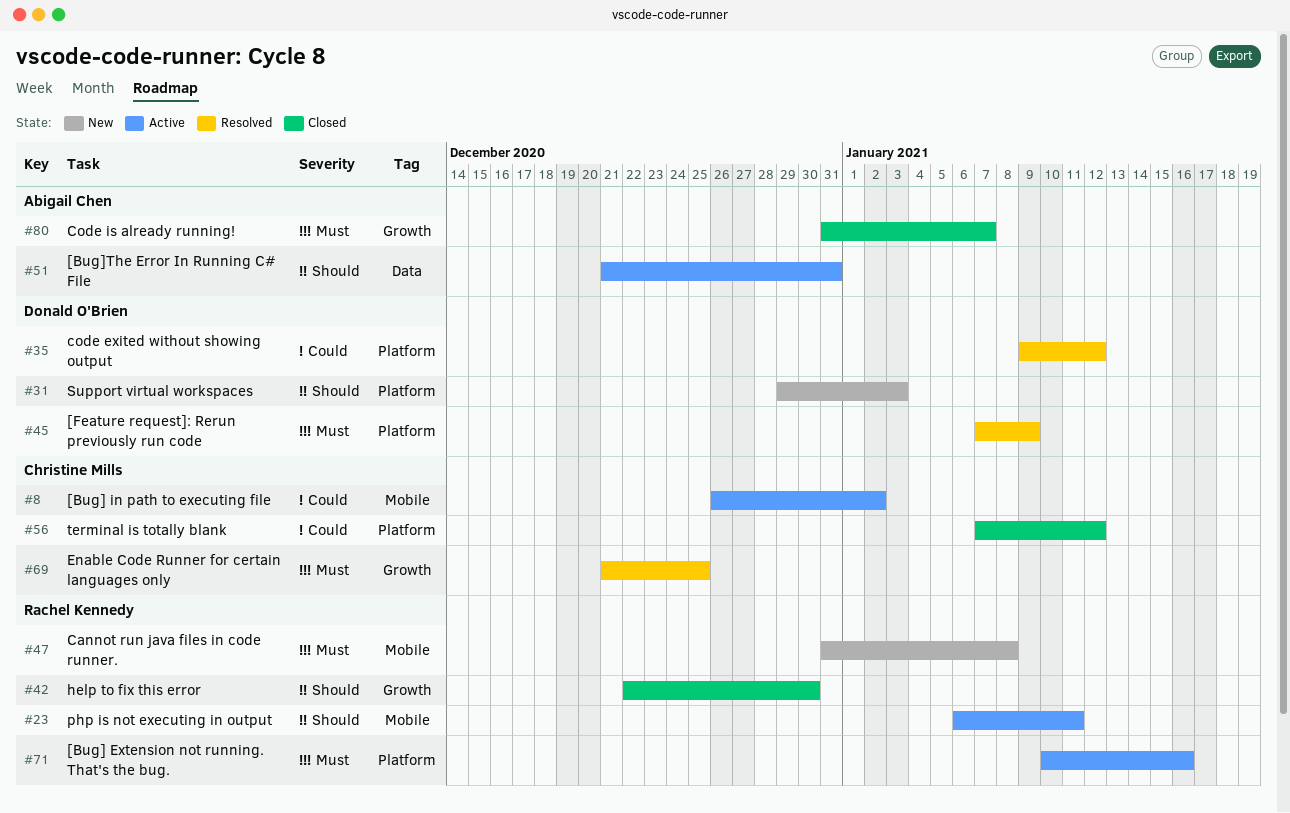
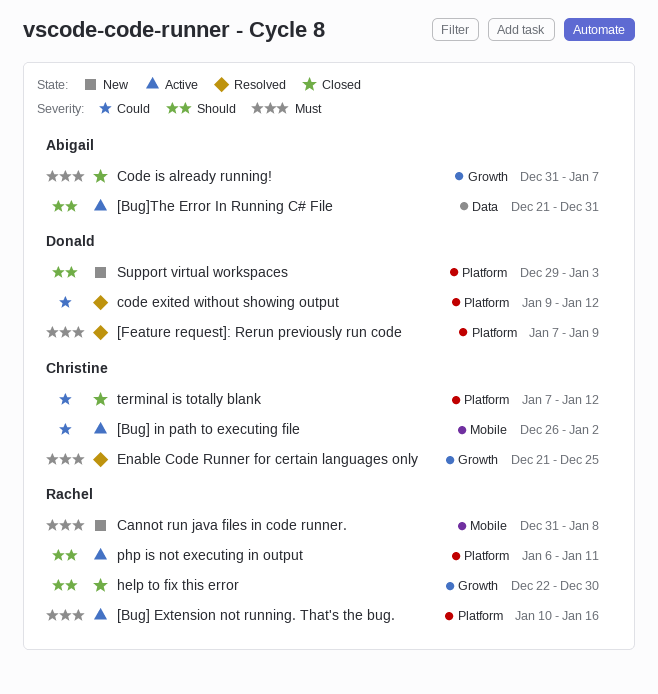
php is not executing in output, label: Mobile -> Platform

